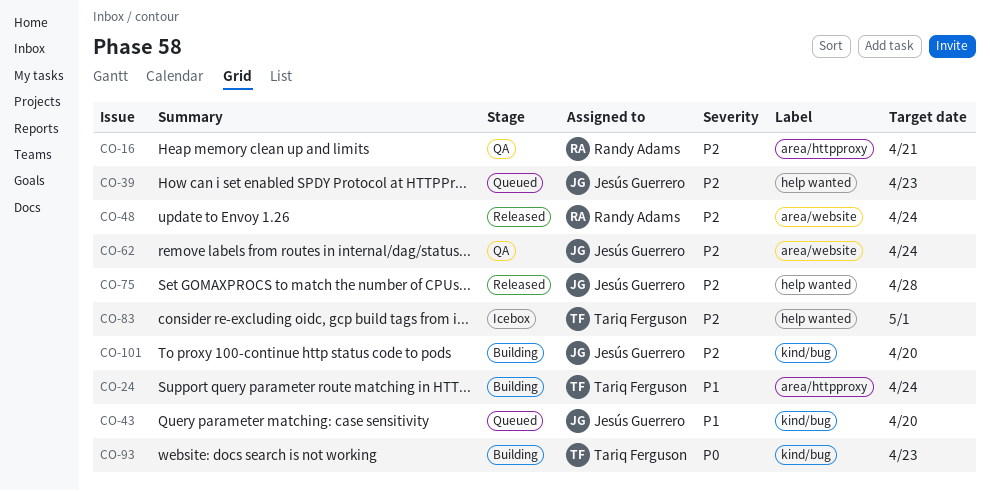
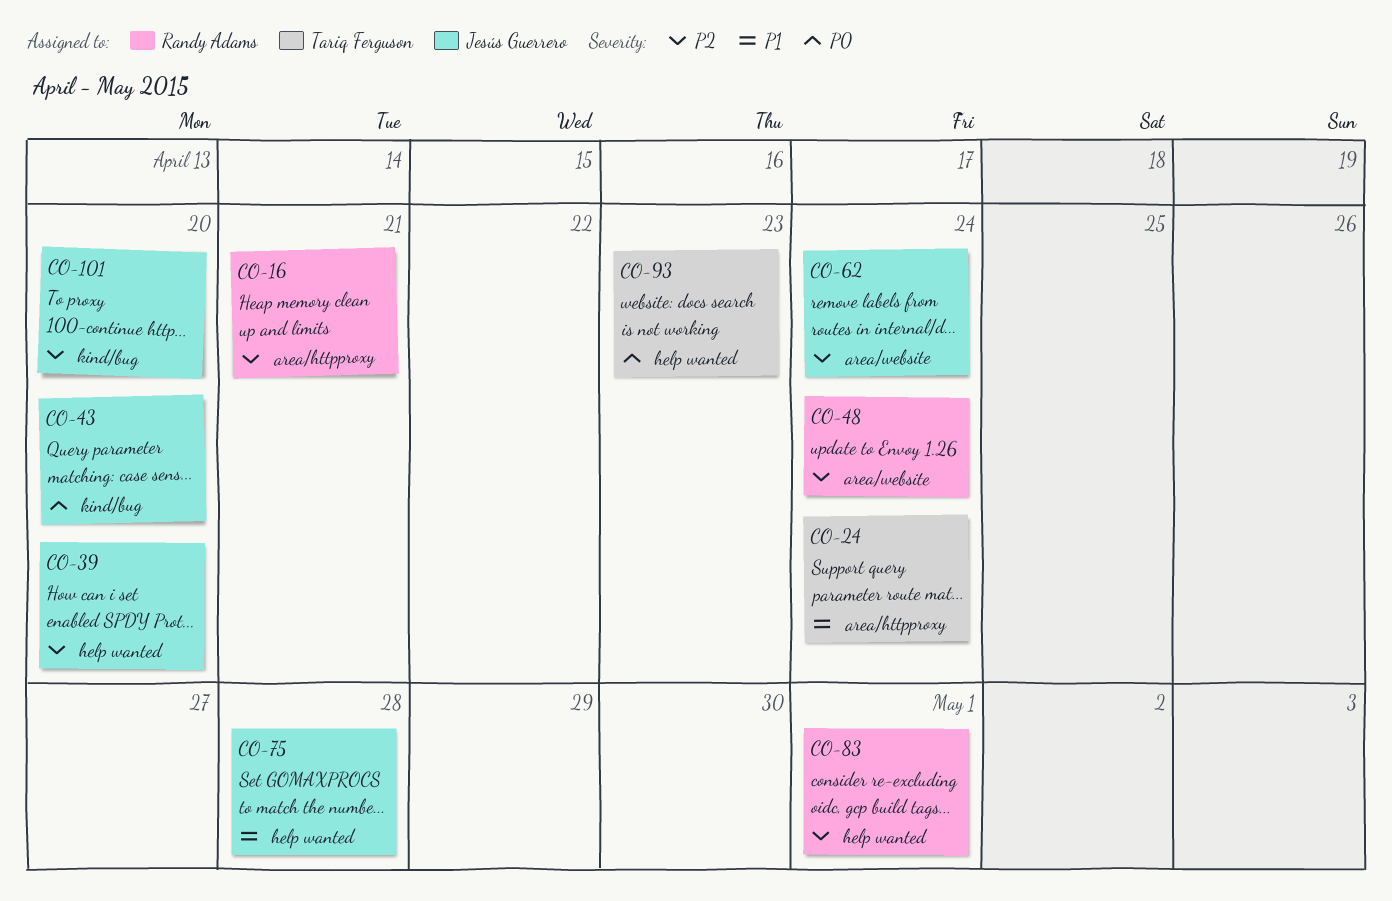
CO-39, due: Apr 23 -> Apr 20
CO-43, priority: P1 -> P0
CO-75, priority: P2 -> P1
CO-83, owner: Tariq Ferguson -> Randy Adams
CO-93, label: kind/bug -> help wanted

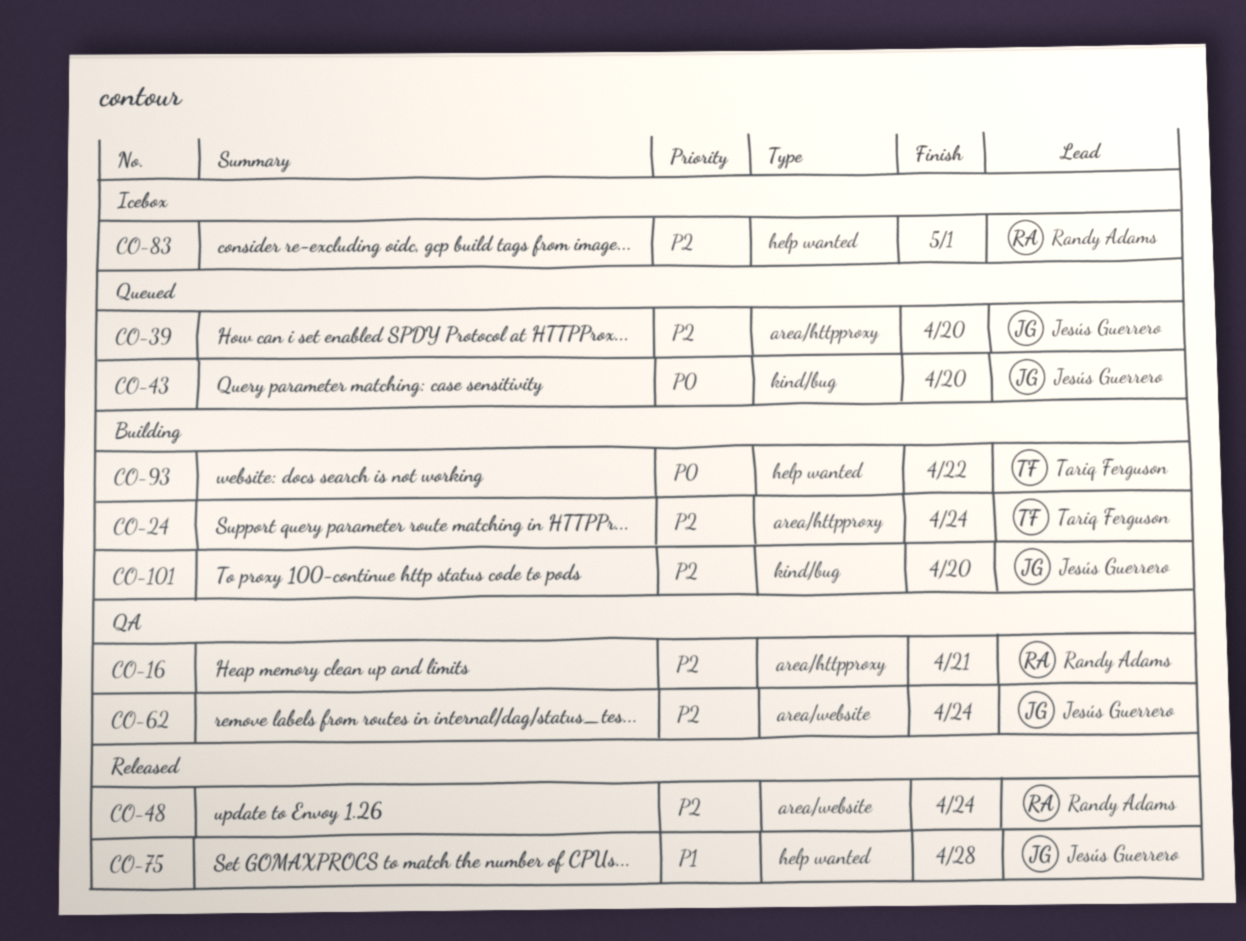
CO-24, priority: P1 -> P2
CO-39, label: help wanted -> area/httpproxy
CO-93, due: Apr 23 -> Apr 22

